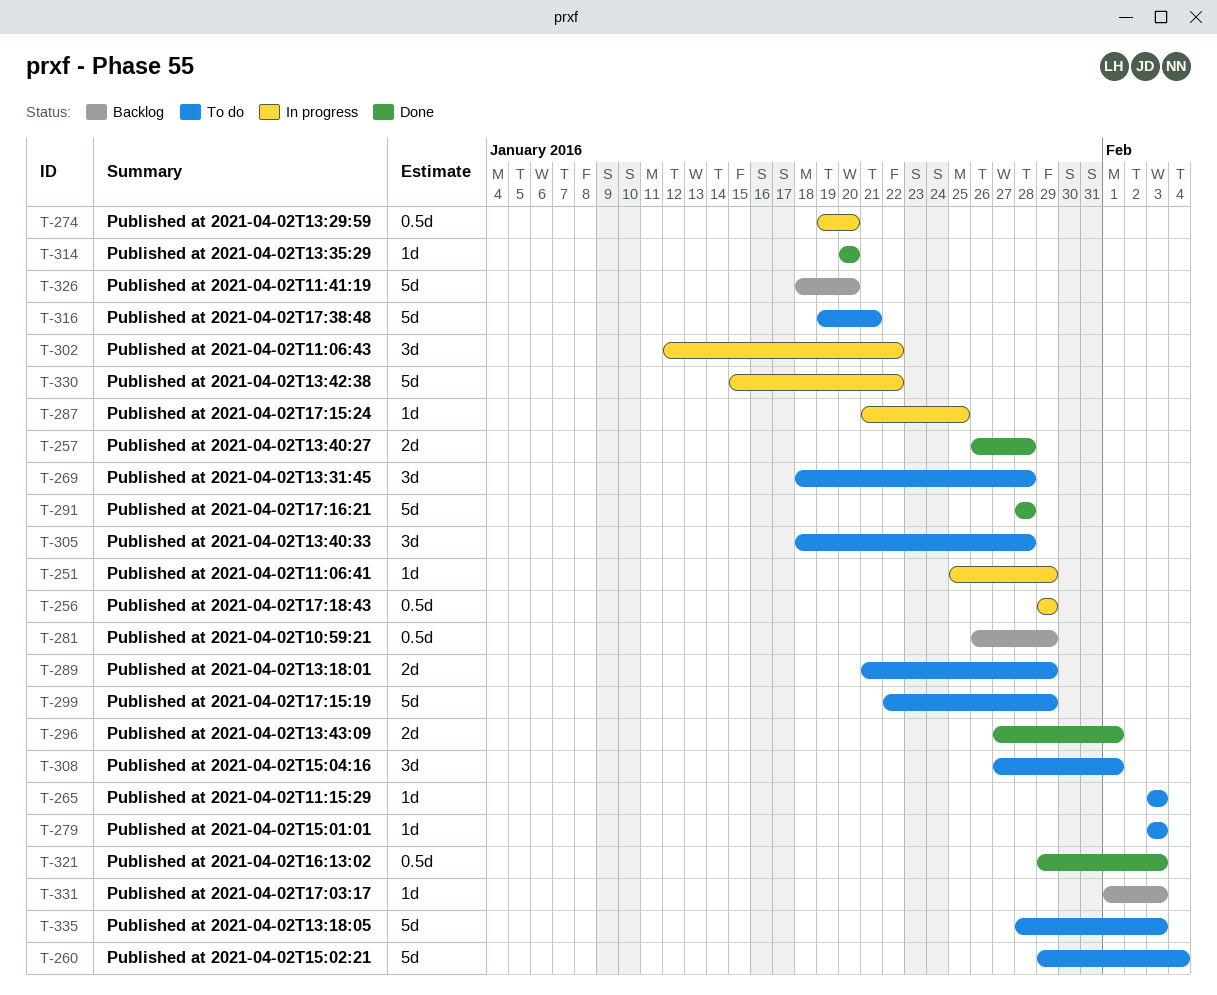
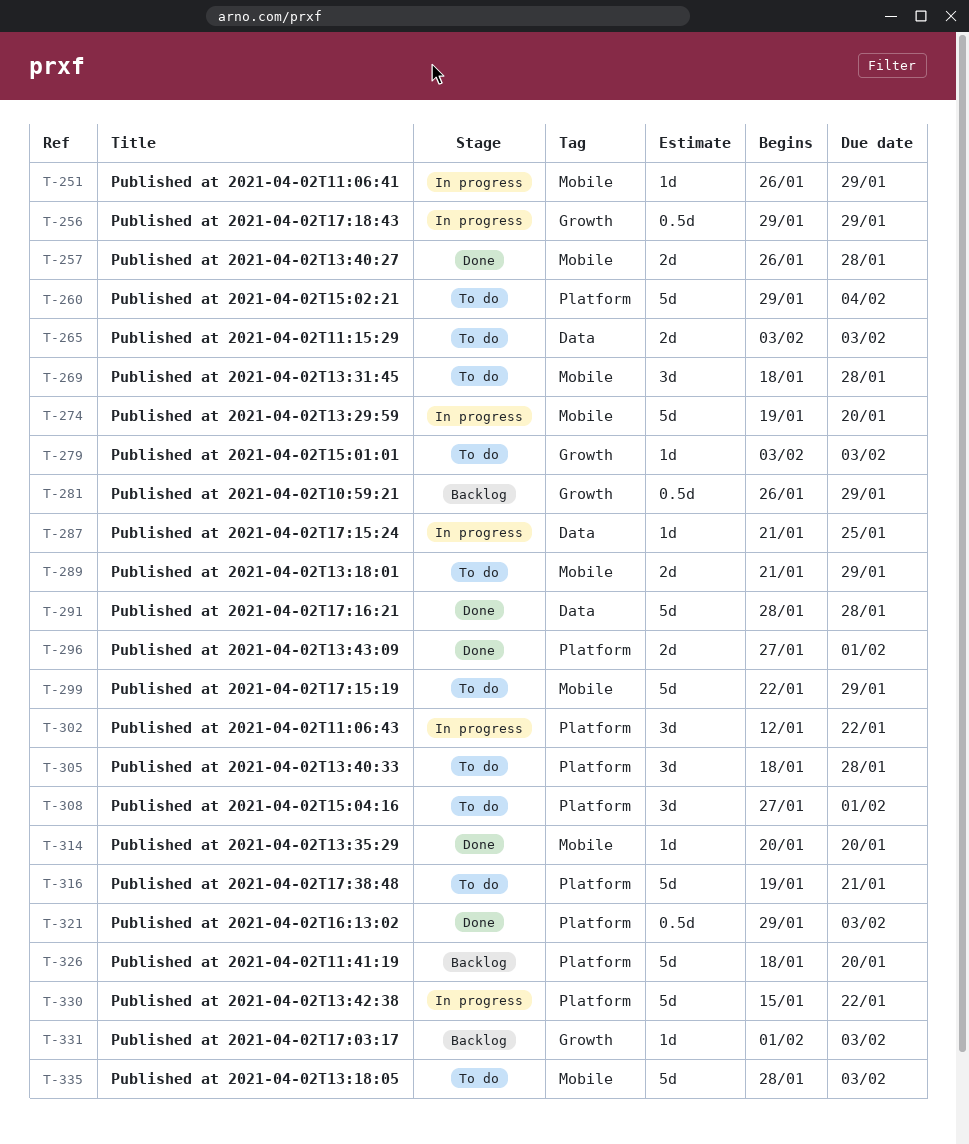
T-251, start: Jan 25 -> Jan 26
T-265, estimate: 1d -> 2d
T-274, estimate: 0.5d -> 5d

